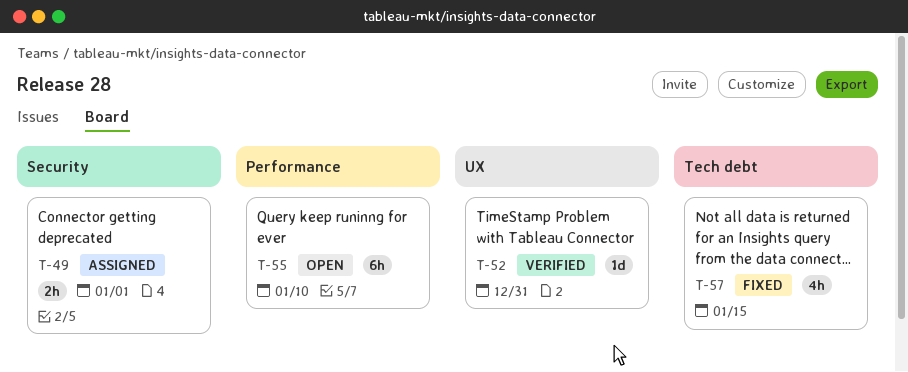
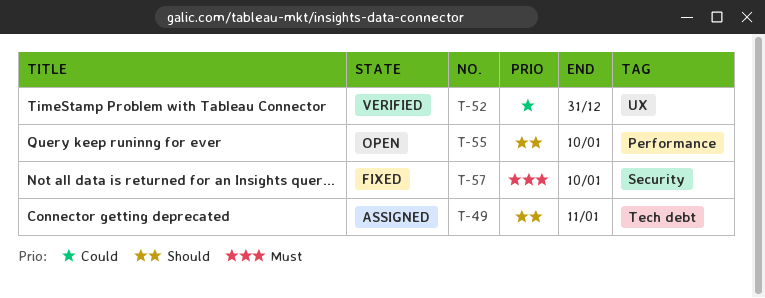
T-49, label: Security -> Tech debt
T-49, due: Jan 1 -> Jan 11
T-57, label: Tech debt -> Security
T-57, due: Jan 15 -> Jan 10

